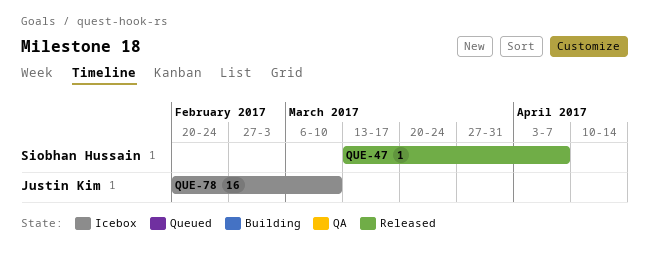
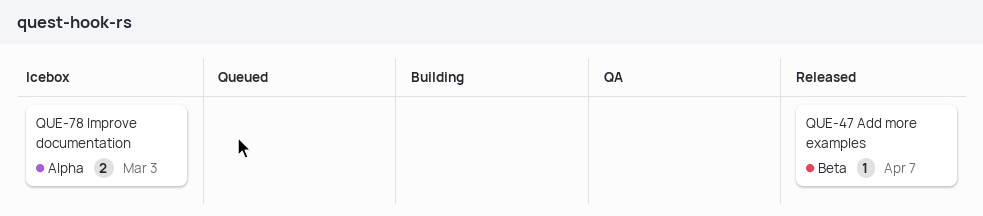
QUE-78, estimate: 16 -> 2
QUE-78, due: Mar 10 -> Mar 3

